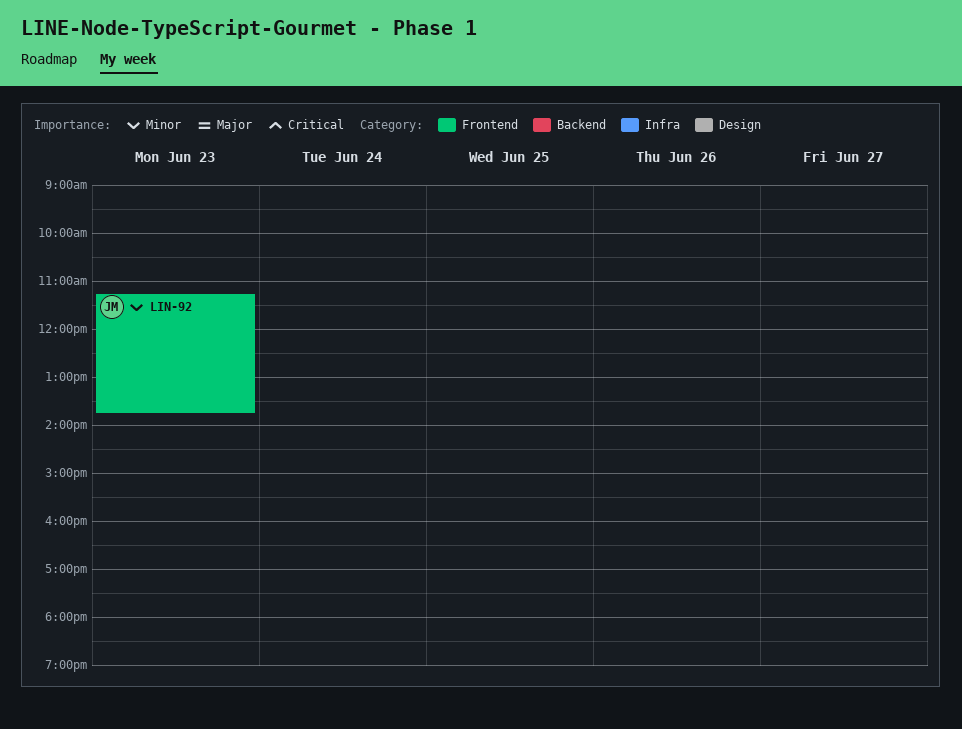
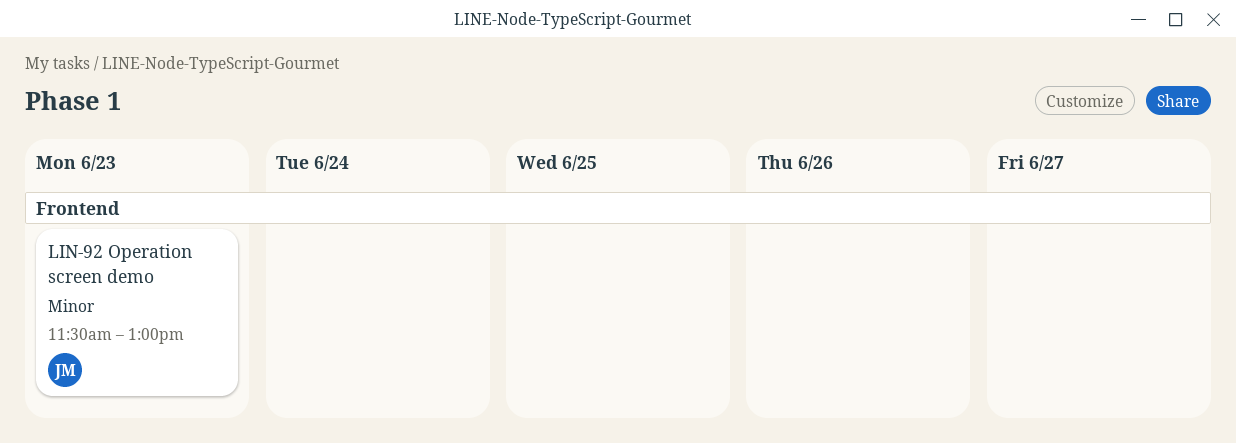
LIN-92, begins: 11:15 -> 11:30
LIN-92, ends: 13:45 -> 13:00

